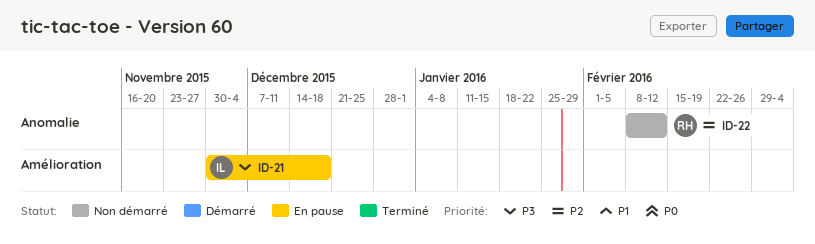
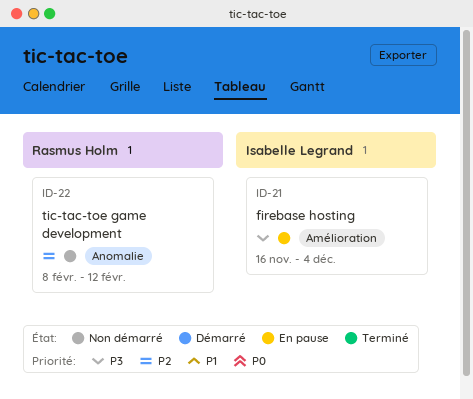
ID-21, start: Nov 30 -> Nov 16
ID-21, due: Dec 18 -> Dec 4

